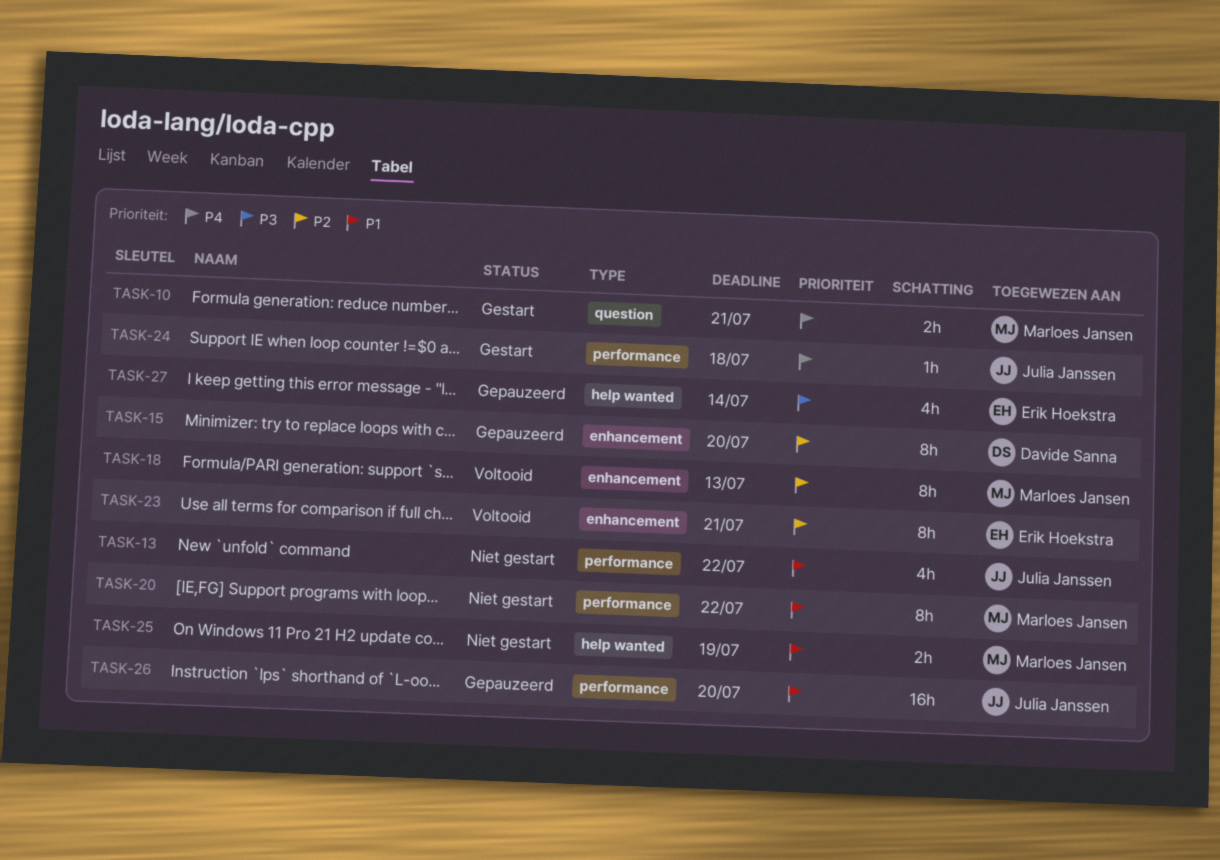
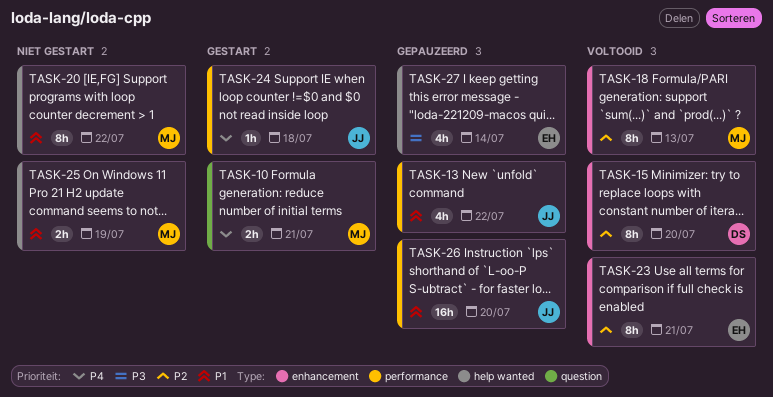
TASK-13, status: Niet gestart -> Gepauzeerd
TASK-15, status: Gepauzeerd -> Voltooid
TASK-20, label: performance -> help wanted

